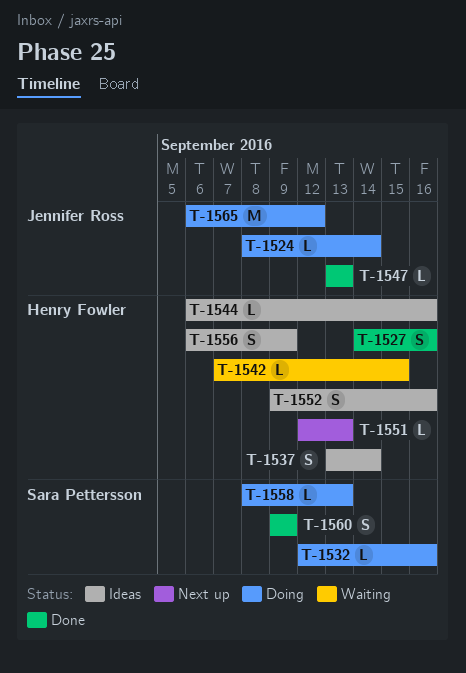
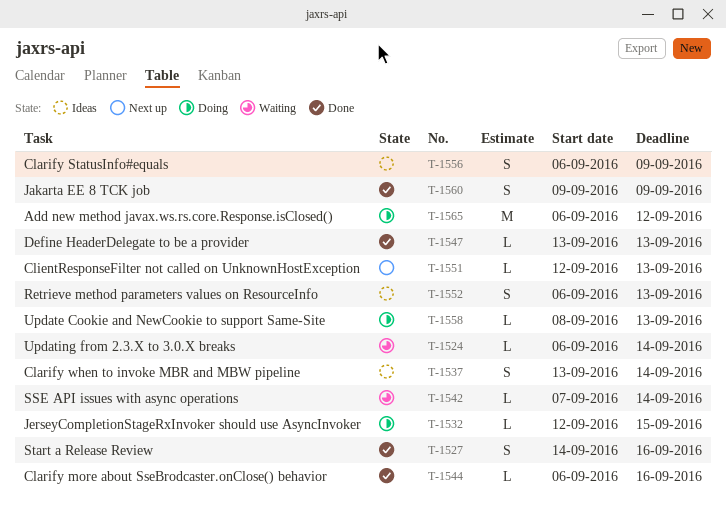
T-1524, status: Doing -> Waiting
T-1524, start: Sep 8 -> Sep 6
T-1532, due: Sep 16 -> Sep 15
T-1542, due: Sep 15 -> Sep 14
T-1544, status: Ideas -> Done
T-1552, start: Sep 9 -> Sep 6
T-1552, due: Sep 16 -> Sep 13

